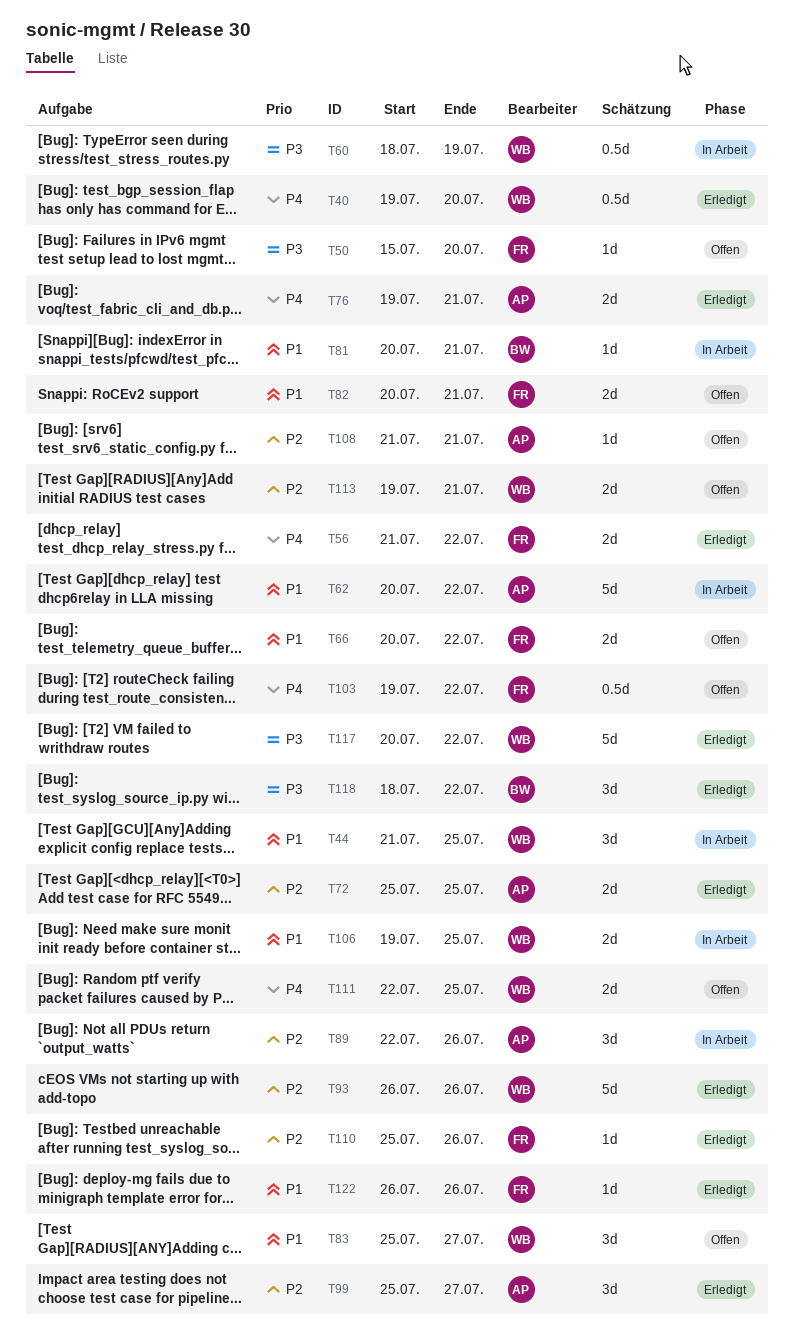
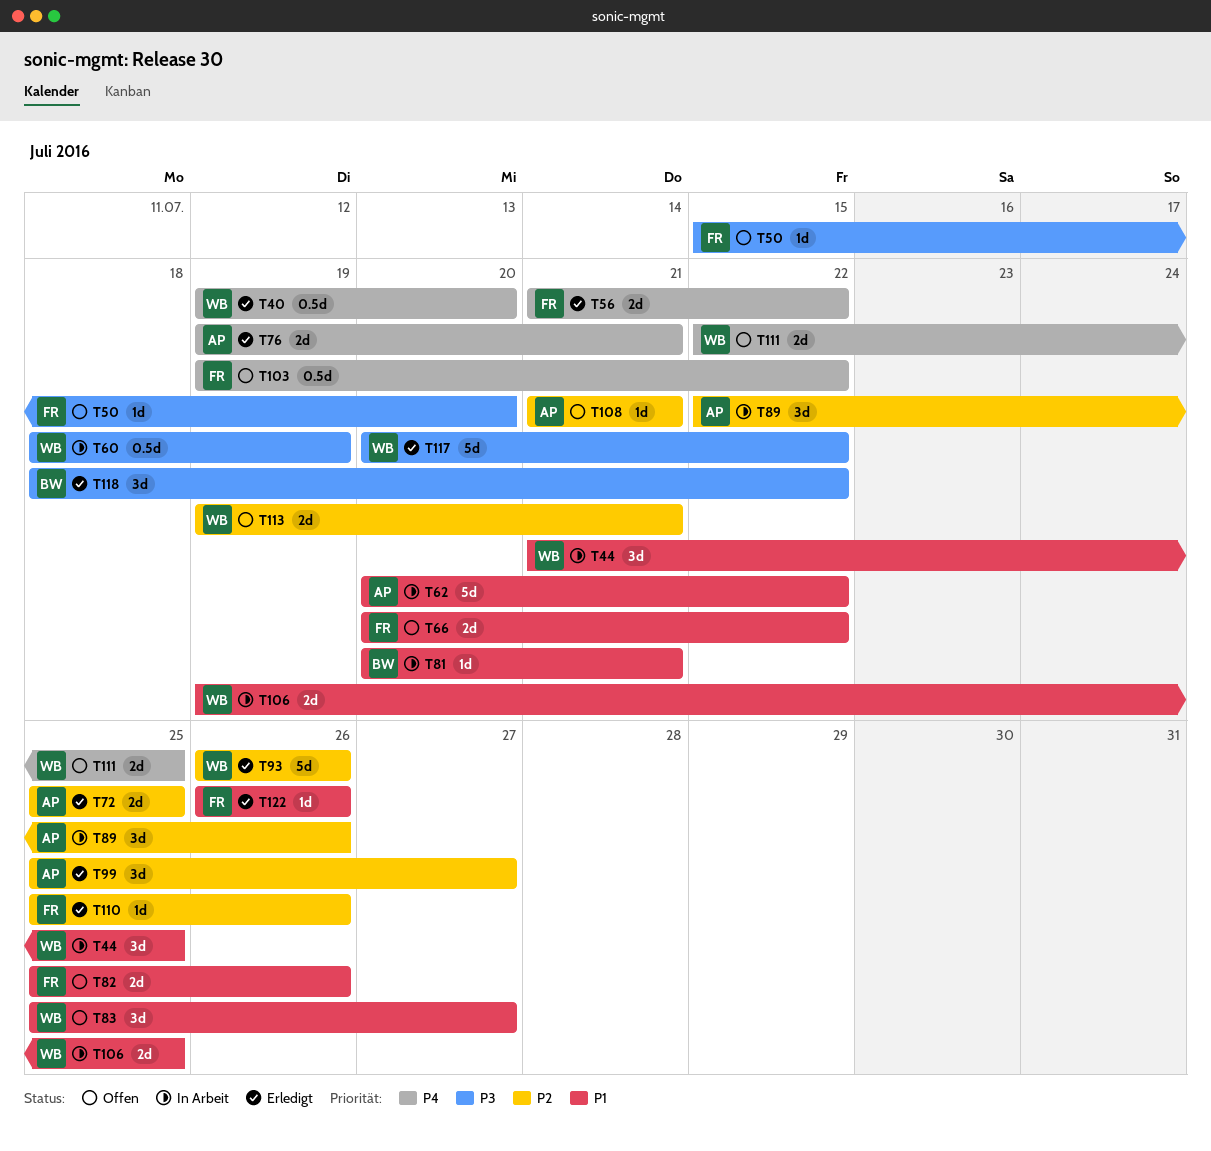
T82, start: Jul 20 -> Jul 25
T82, due: Jul 21 -> Jul 26

